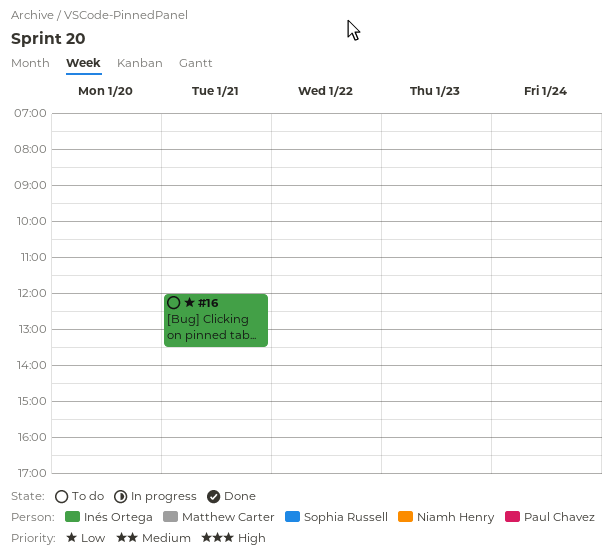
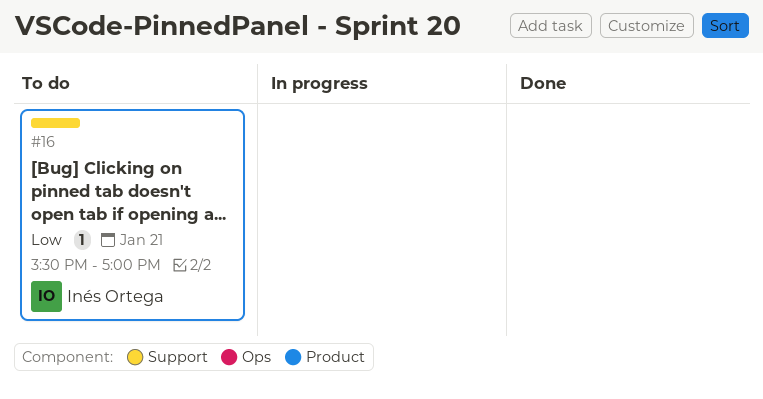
#16, begins: 12:00 -> 15:30
#16, ends: 13:30 -> 17:00

